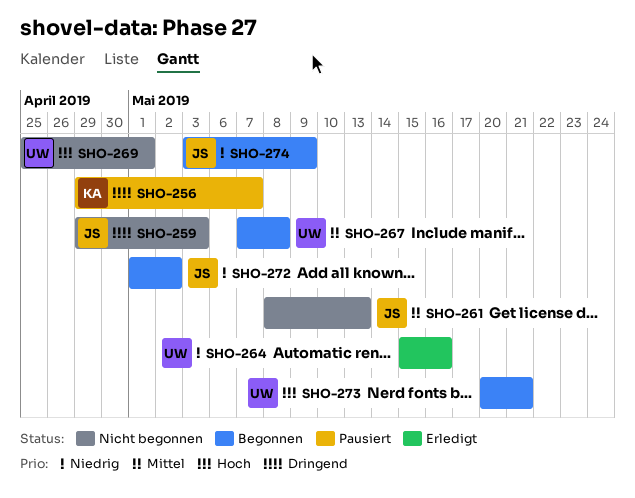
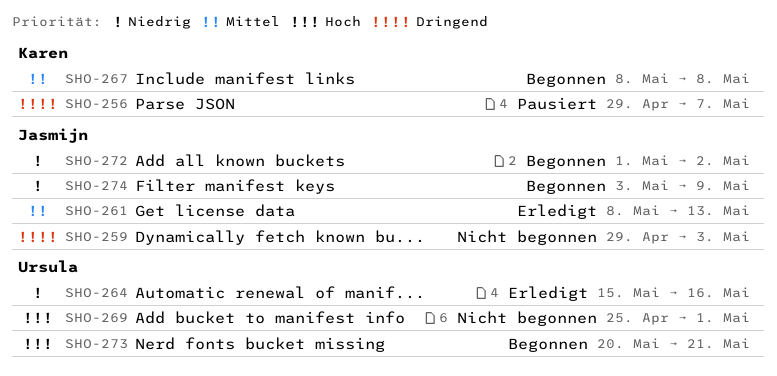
SHO-261, status: Nicht begonnen -> Erledigt
SHO-267, owner: Ursula -> Karen
SHO-267, start: May 7 -> May 8

